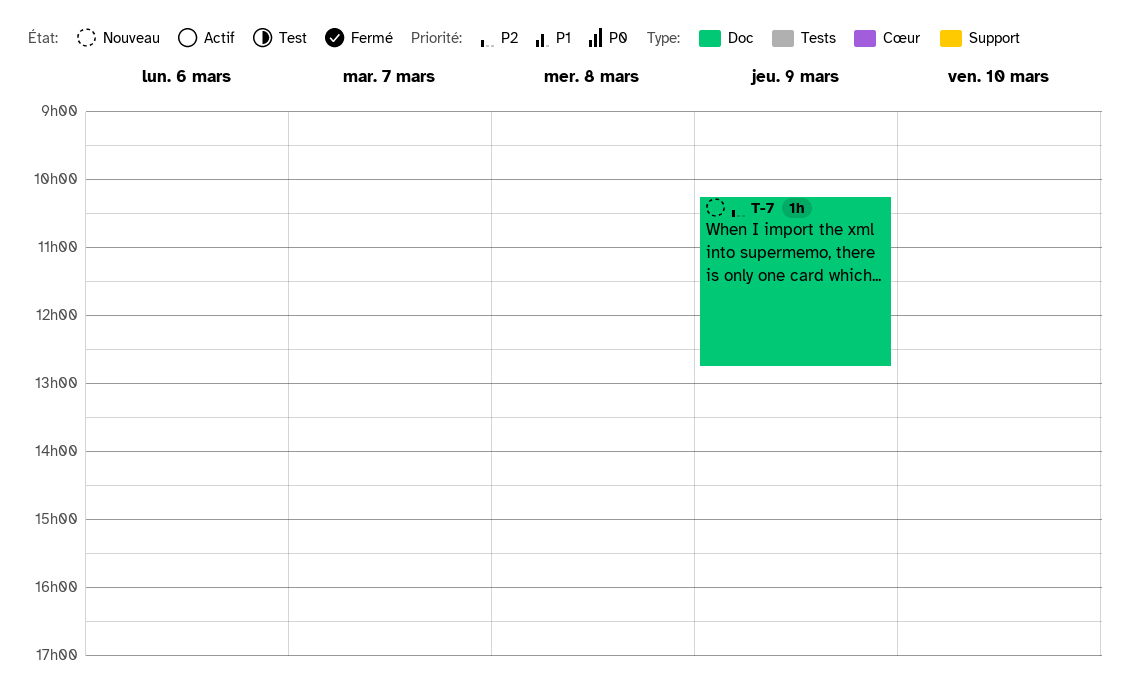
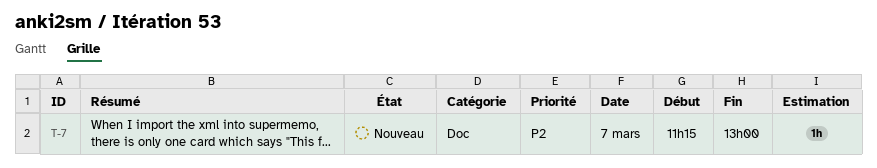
T-7, day: Mar 9 -> Mar 7
T-7, begins: 10:15 -> 11:15
T-7, ends: 12:45 -> 13:00

